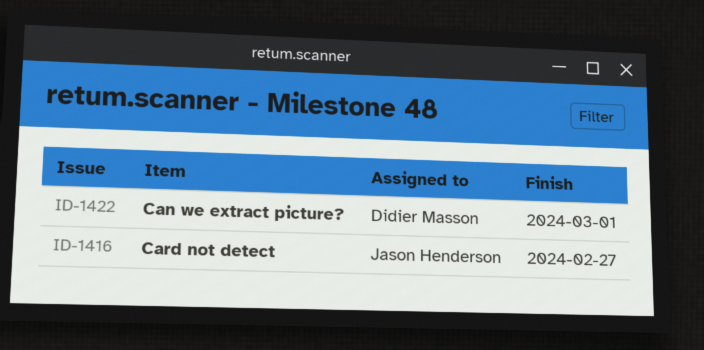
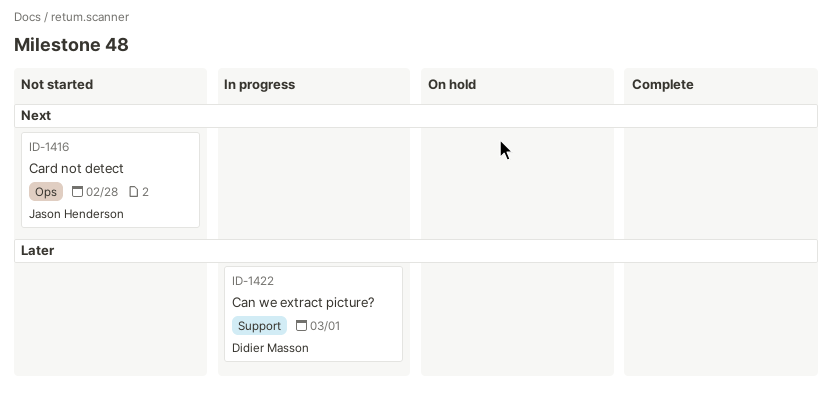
ID-1416, due: Feb 27 -> Feb 28

